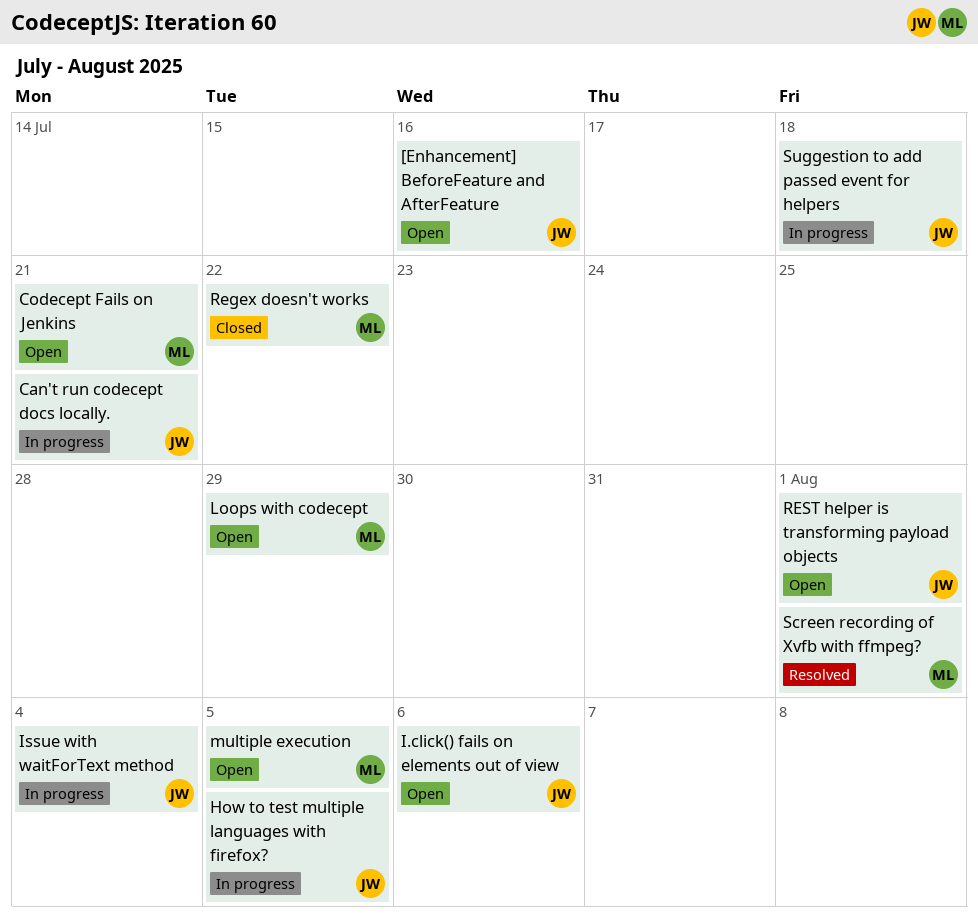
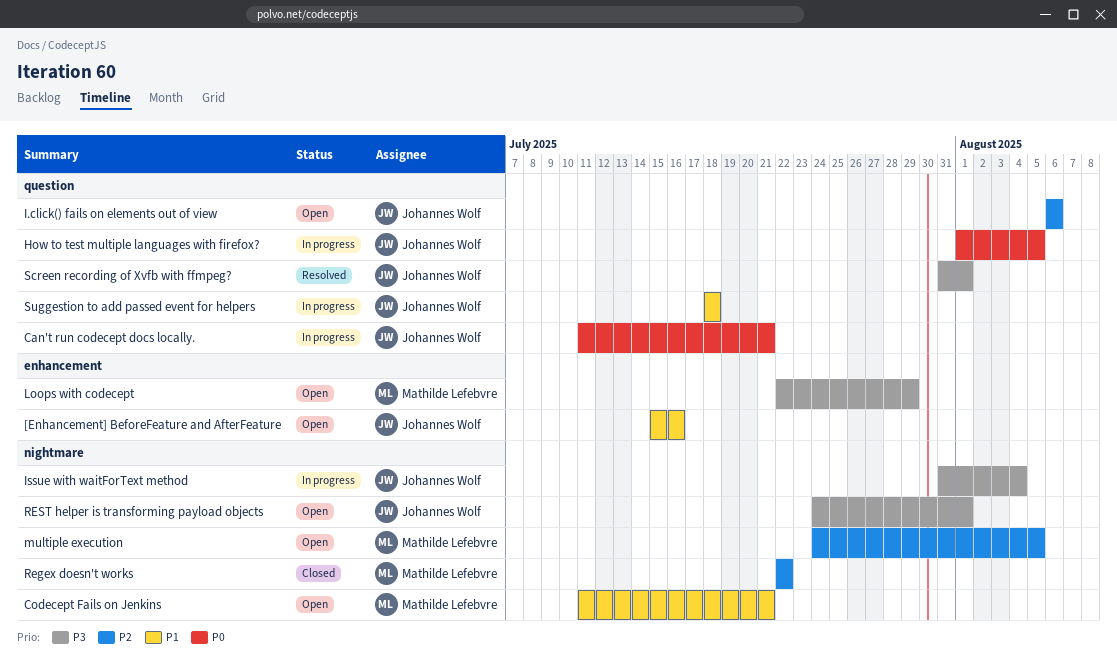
Screen recording of Xvfb with ffmpeg?, owner: Mathilde Lefebvre -> Johannes Wolf

